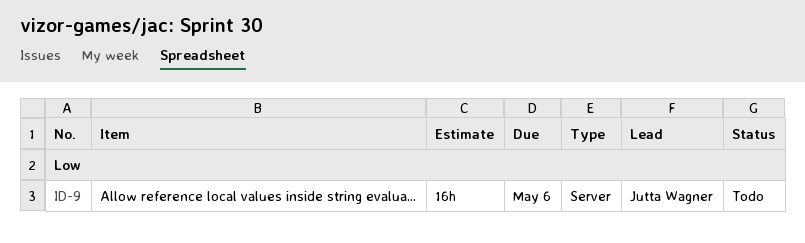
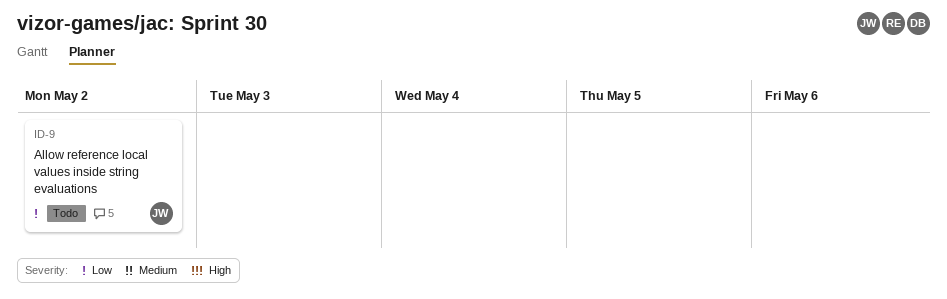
ID-9, due: May 6 -> May 2

